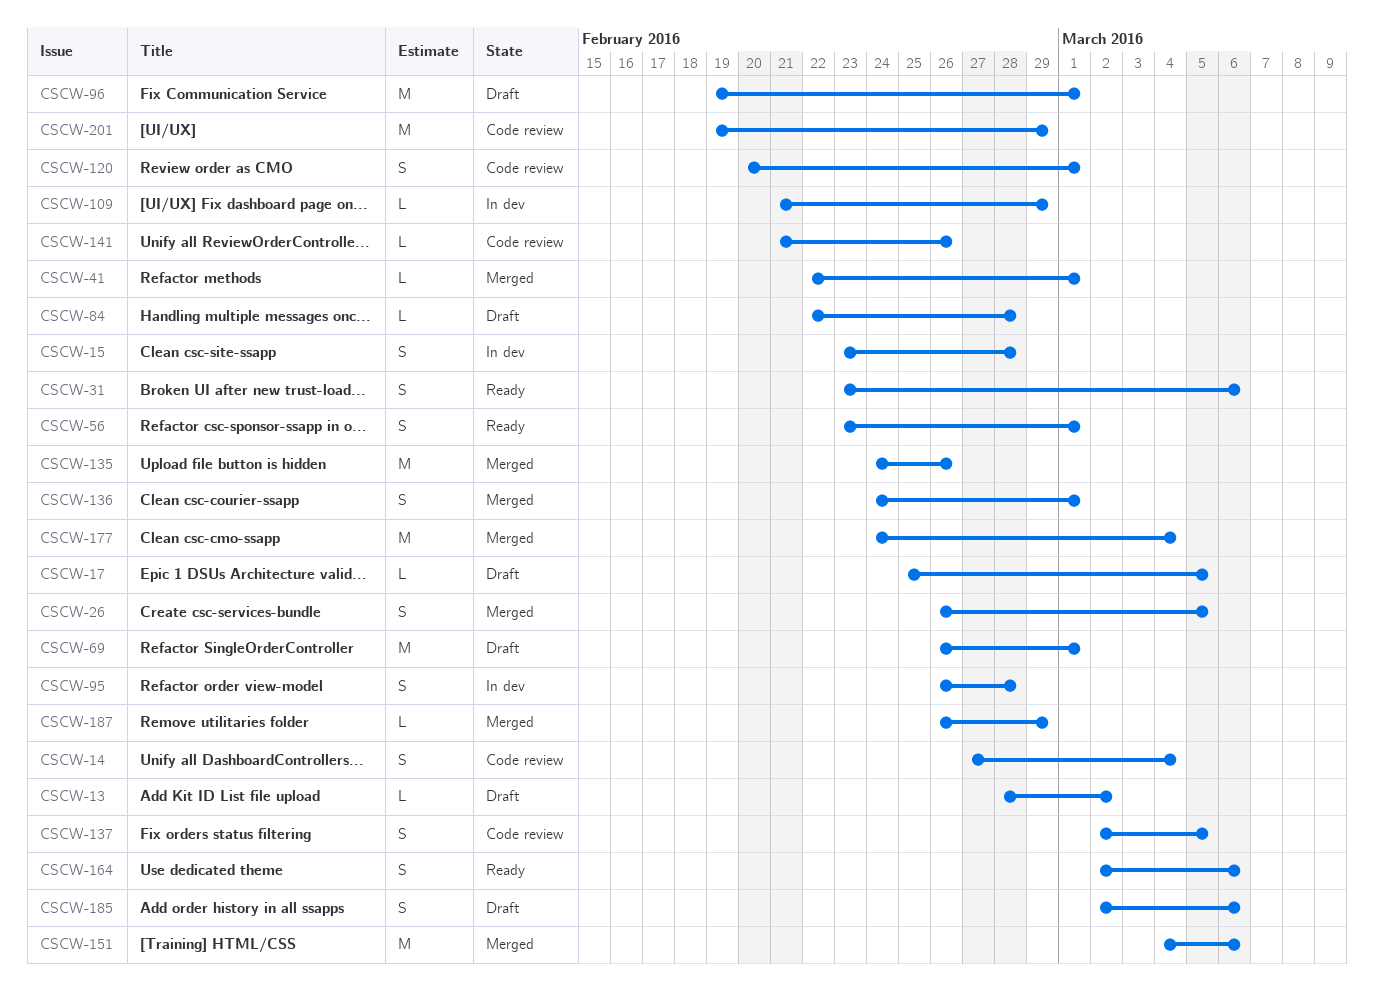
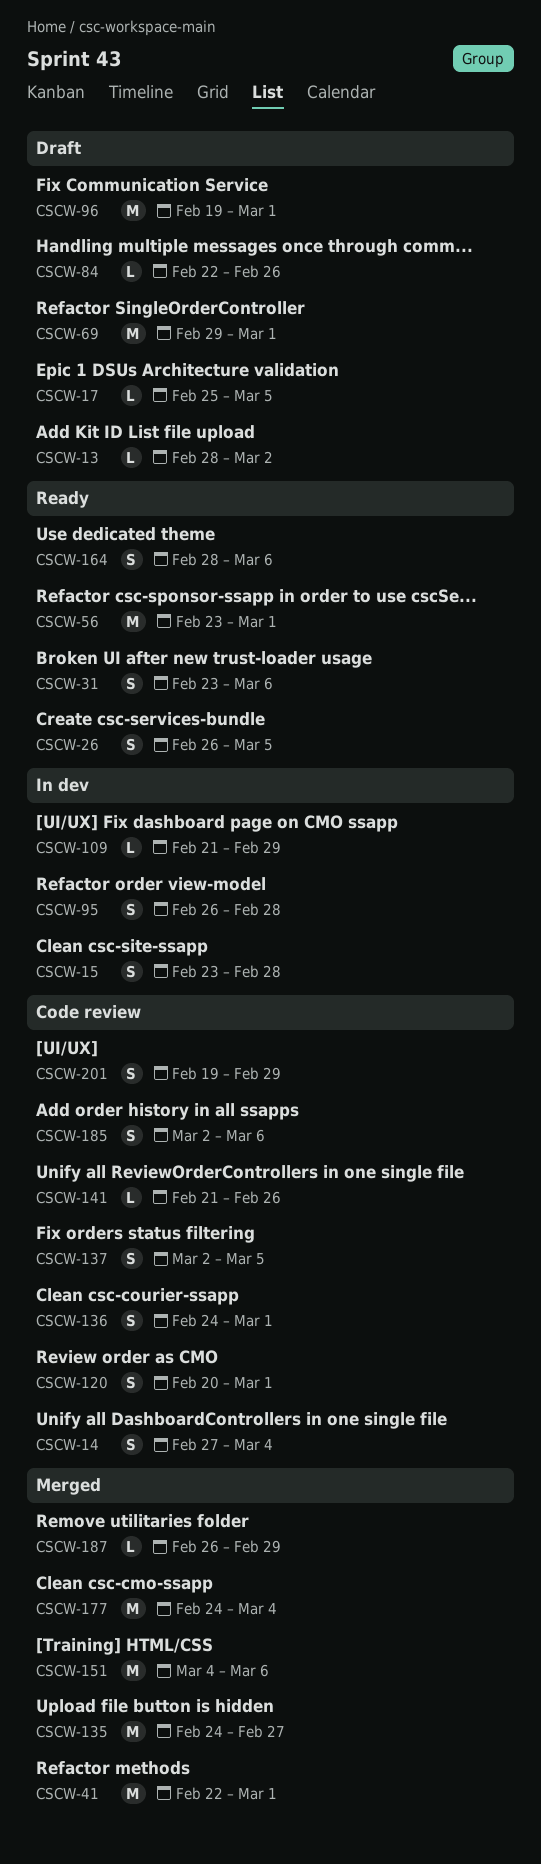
CSCW-26, status: Merged -> Ready
CSCW-41, estimate: L -> M
CSCW-56, estimate: S -> M
CSCW-69, start: Feb 26 -> Feb 29
CSCW-84, due: Feb 28 -> Feb 26
CSCW-135, due: Feb 26 -> Feb 27
CSCW-136, status: Merged -> Code review
CSCW-164, start: Mar 2 -> Feb 28
CSCW-185, status: Draft -> Code review
CSCW-201, estimate: M -> S

